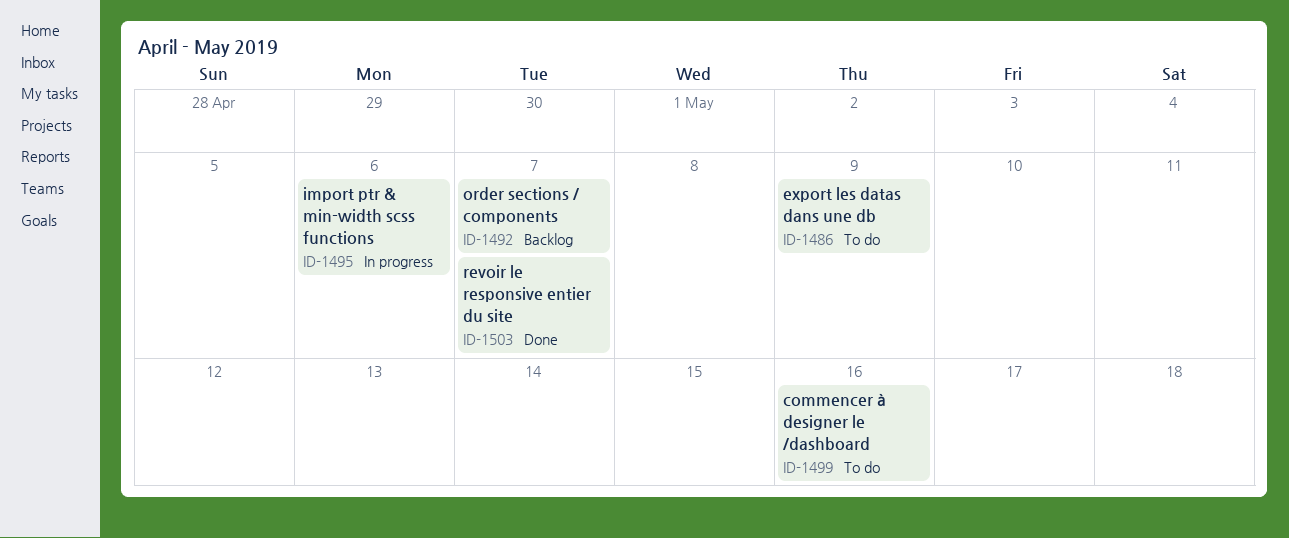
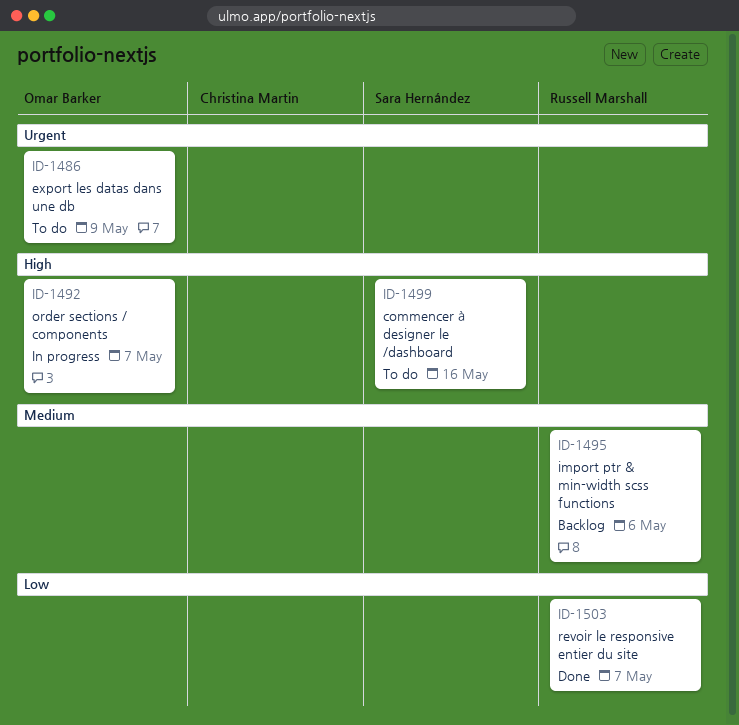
ID-1492, status: Backlog -> In progress
ID-1495, status: In progress -> Backlog

